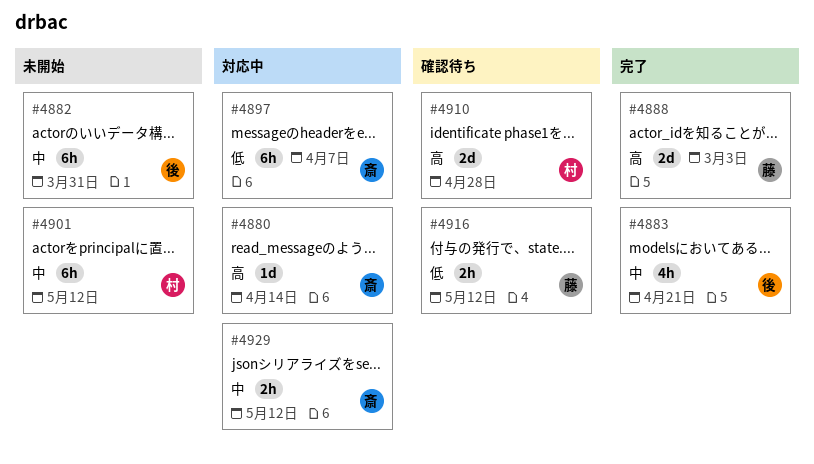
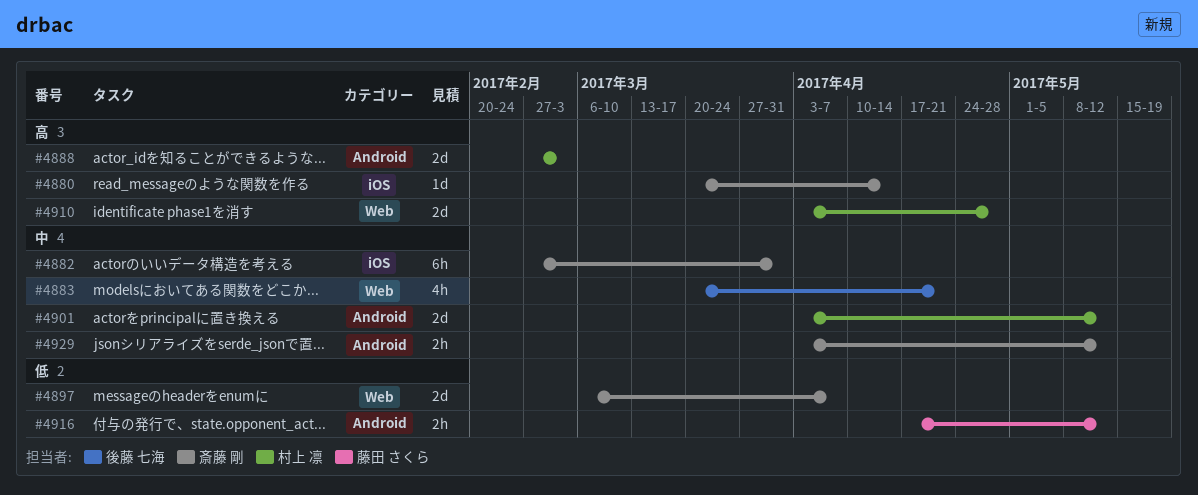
#4882, owner: 後藤 七海 -> 斎藤 剛
#4888, owner: 藤田 さくら -> 村上 凛
#4897, estimate: 6h -> 2d
#4901, estimate: 6h -> 2d

